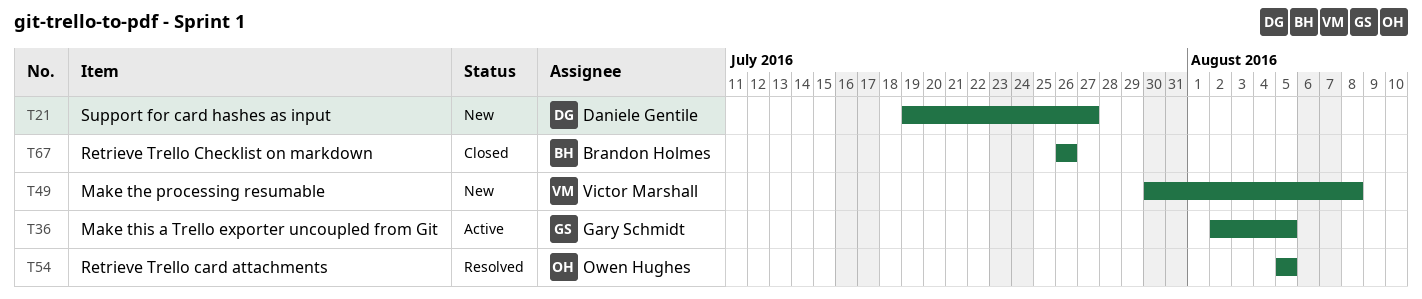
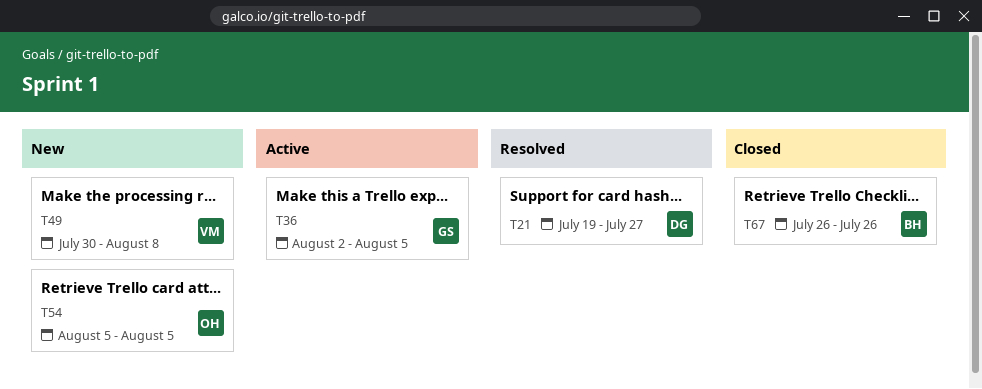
T21, status: New -> Resolved
T54, status: Resolved -> New

